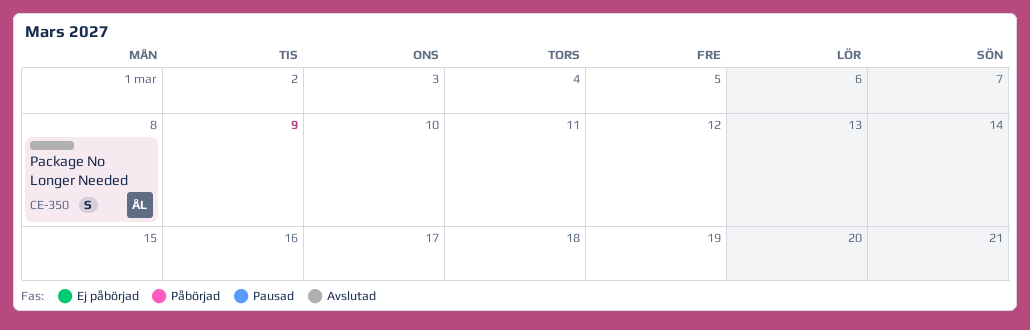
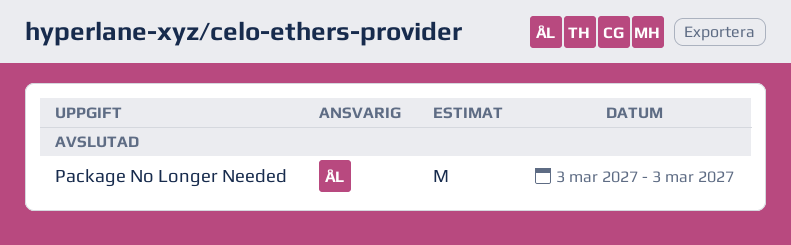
Package No Longer Needed, estimate: S -> M
Package No Longer Needed, due: Mar 8 -> Mar 3

